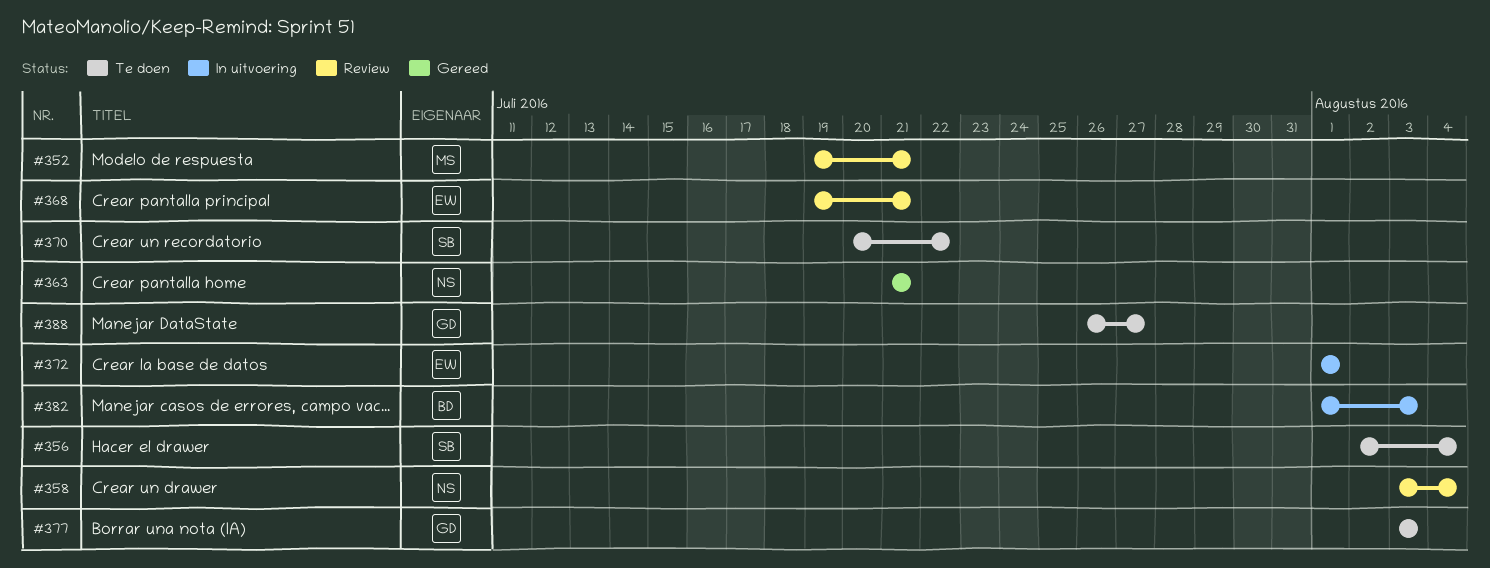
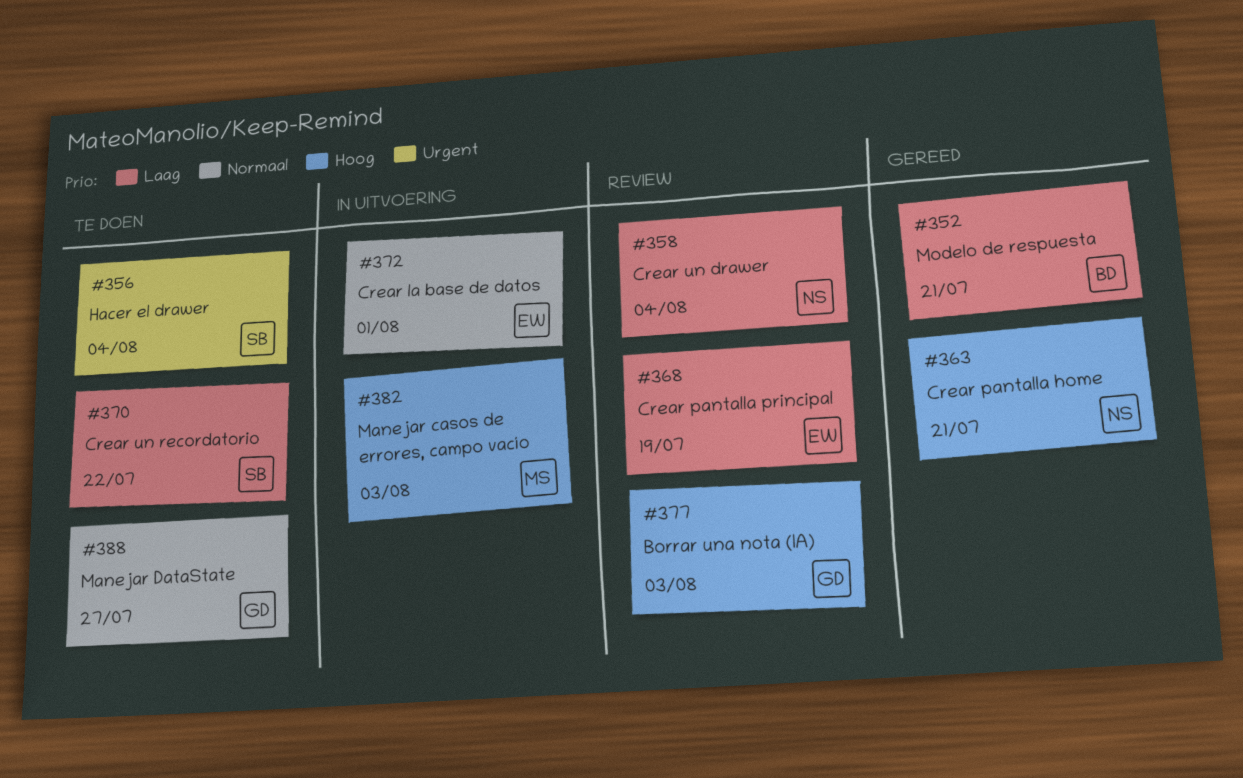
#352, status: Review -> Gereed
#352, owner: MS -> BD
#368, due: Jul 21 -> Jul 19
#377, status: Te doen -> Review
#382, owner: BD -> MS

